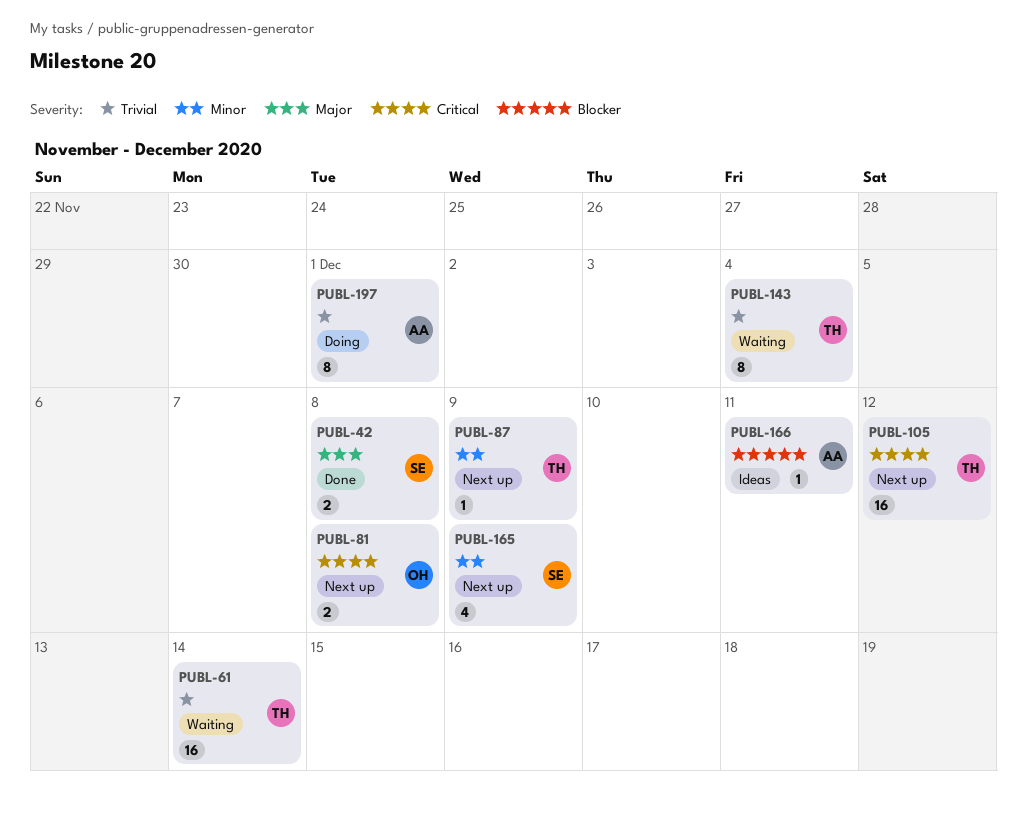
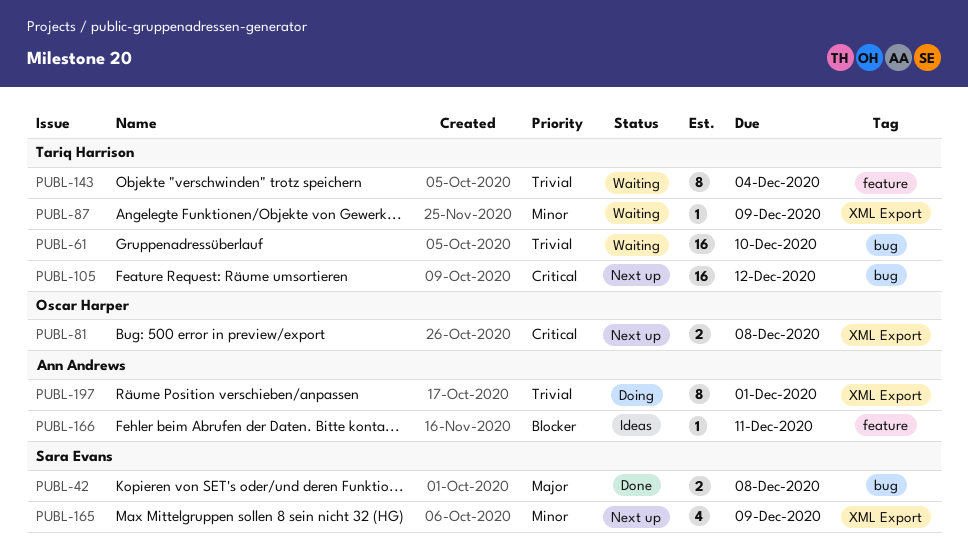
PUBL-61, due: Dec 14 -> Dec 10
PUBL-87, status: Next up -> Waiting

